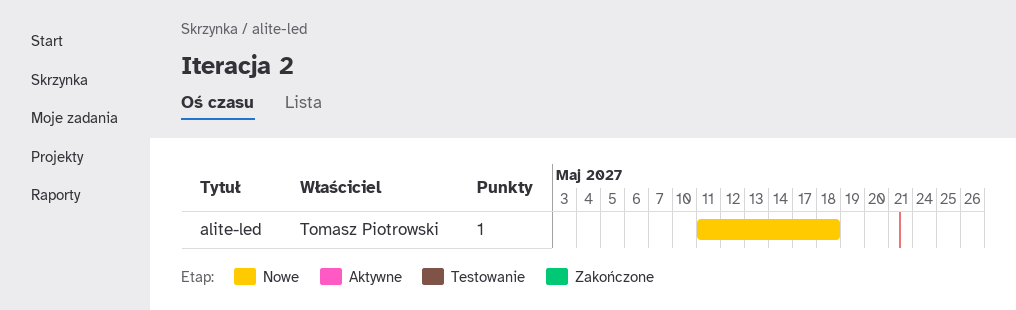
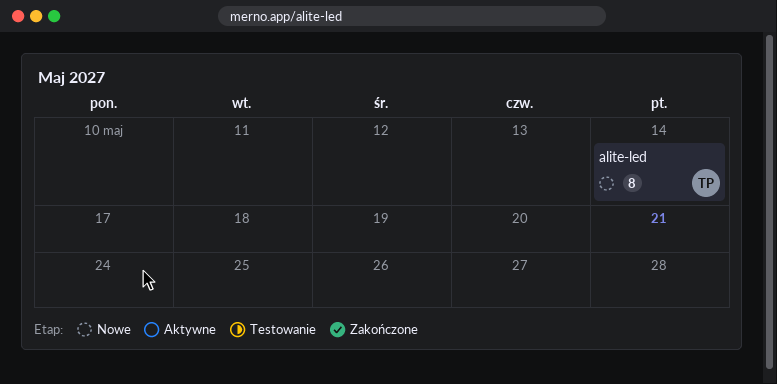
alite-led, estimate: 1 -> 8
alite-led, due: May 18 -> May 14

